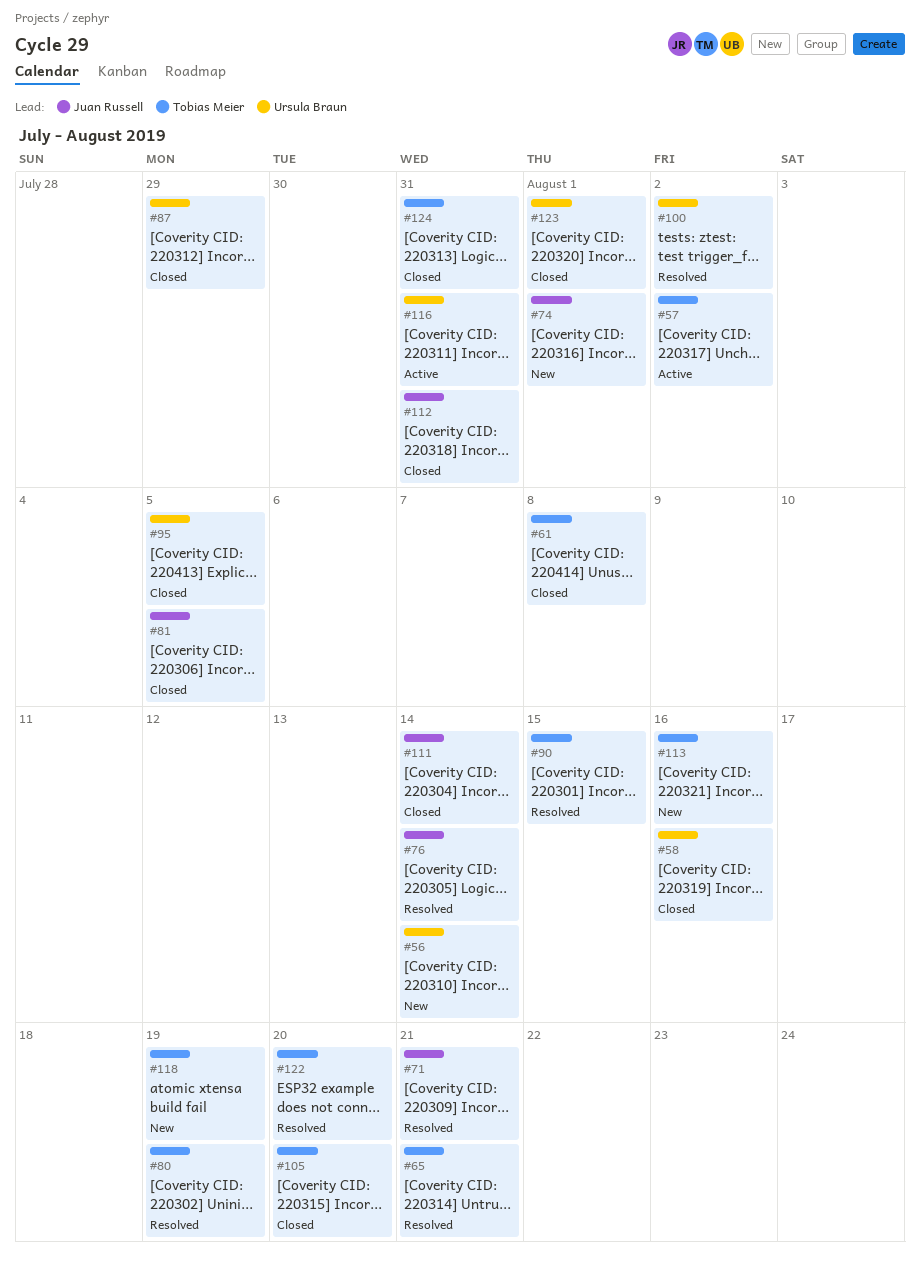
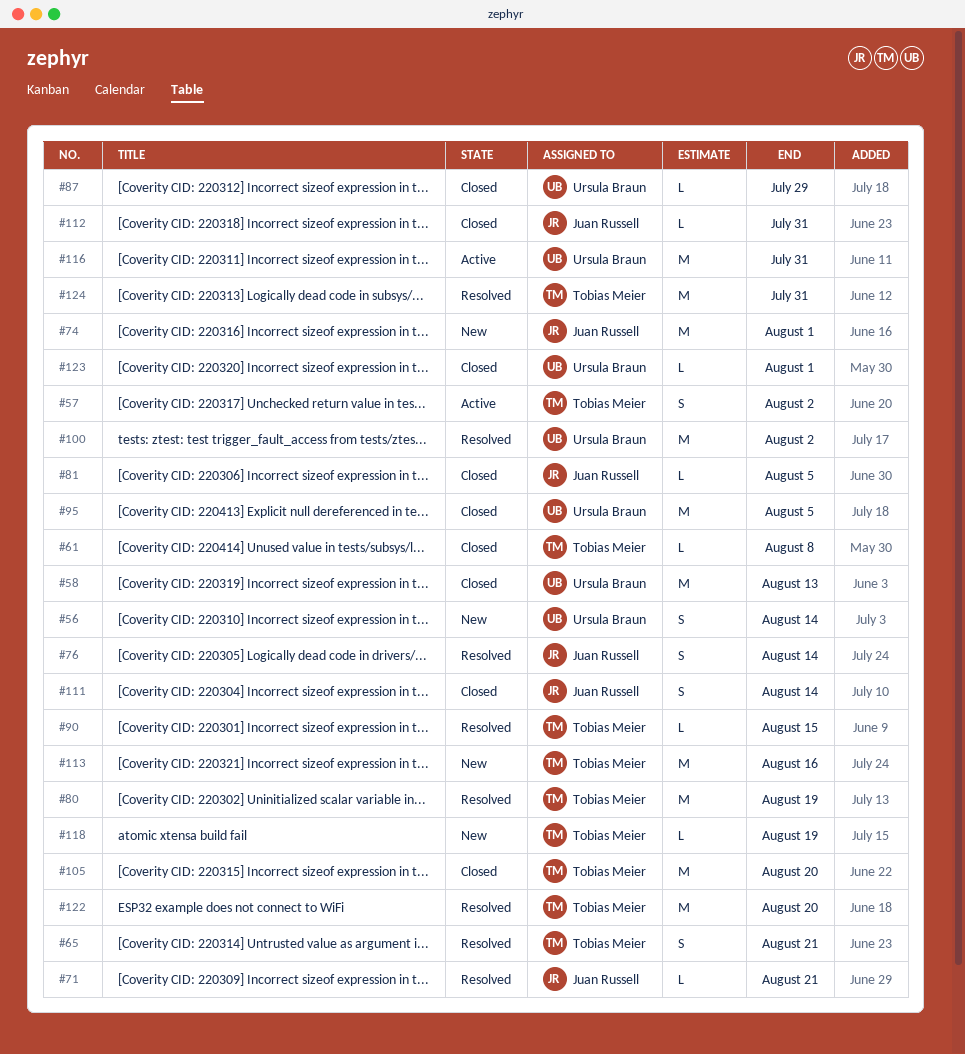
#58, due: Aug 16 -> Aug 13
#124, status: Closed -> Resolved

